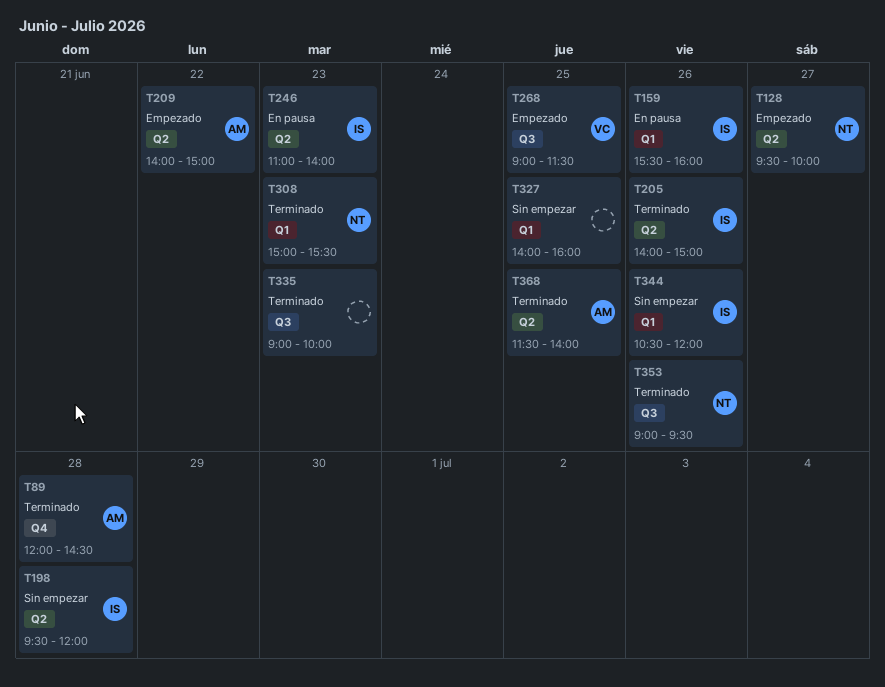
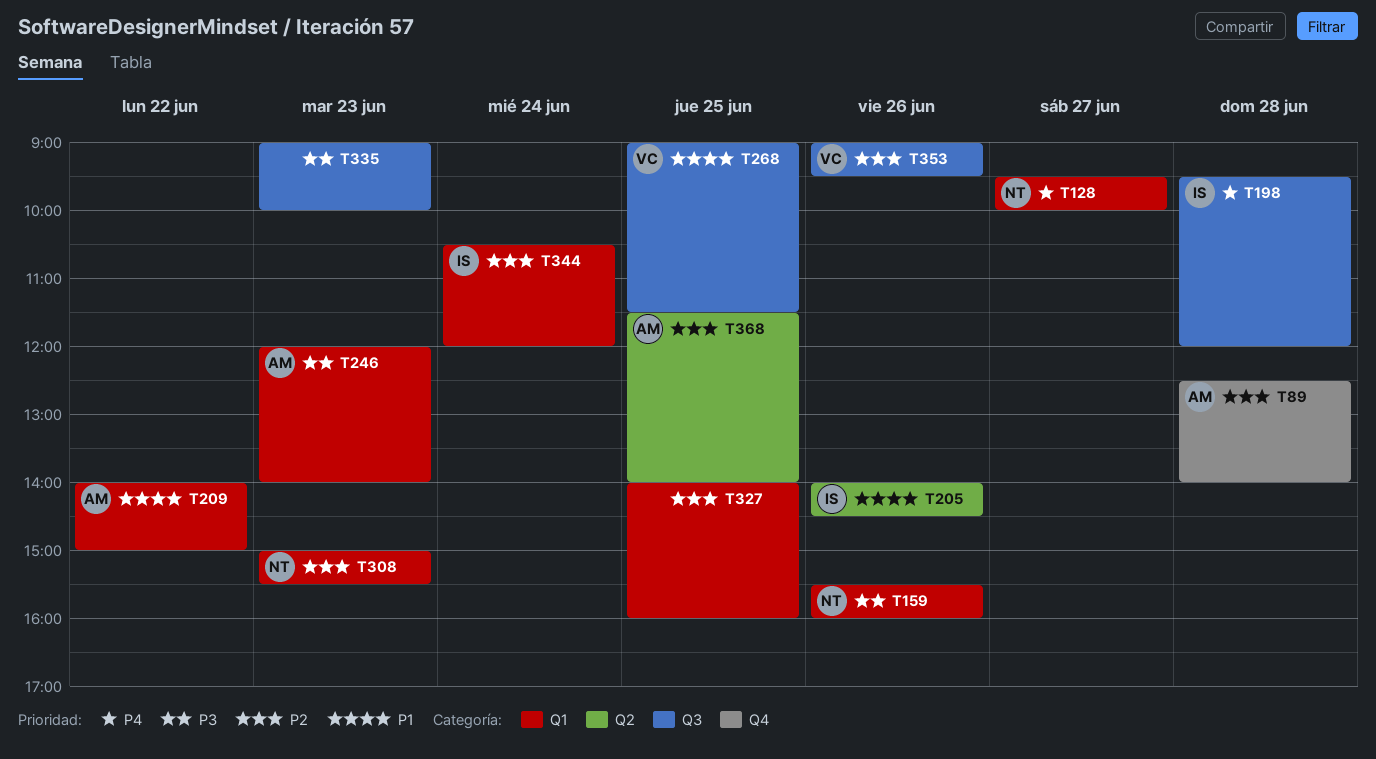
T89, begins: 12:00 -> 12:30
T89, ends: 14:30 -> 14:00
T128, label: Q2 -> Q1
T159, owner: IS -> NT
T198, label: Q2 -> Q3
T205, ends: 15:00 -> 14:30
T209, label: Q2 -> Q1
T246, owner: IS -> AM
T246, label: Q2 -> Q1
T246, begins: 11:00 -> 12:00
T344, day: Jun 26 -> Jun 24
T353, owner: NT -> VC

